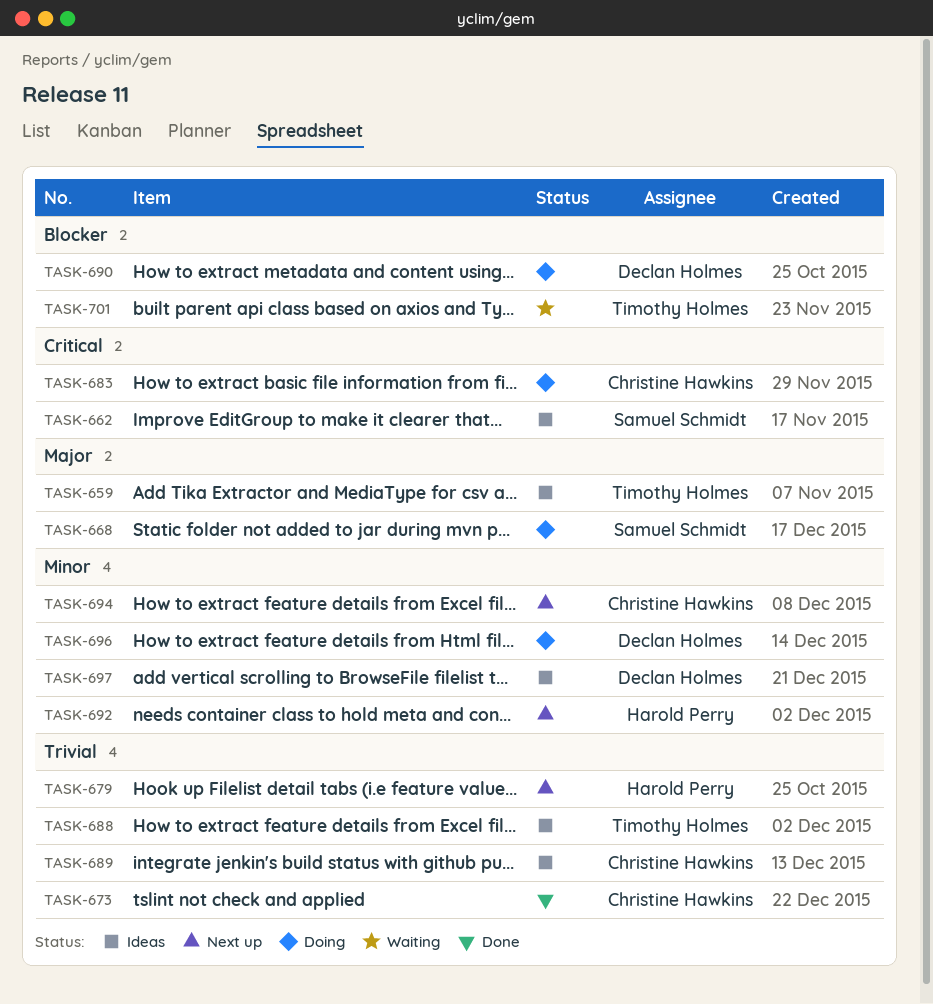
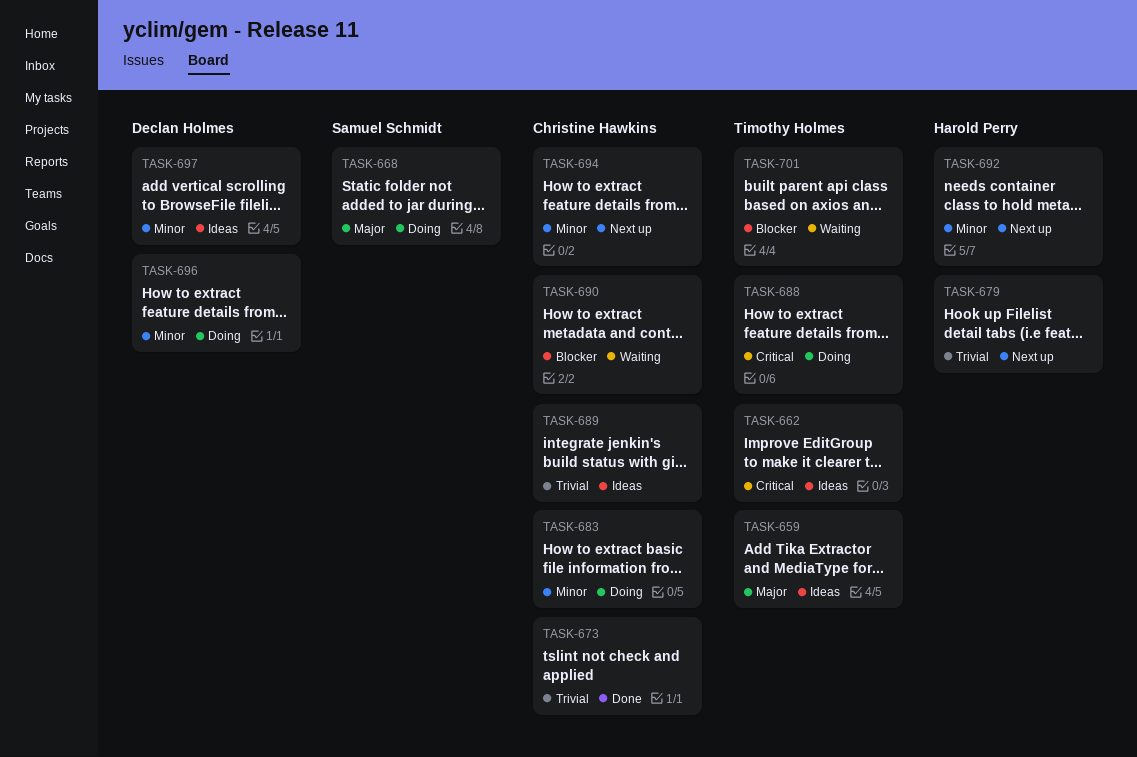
TASK-662, owner: Samuel Schmidt -> Timothy Holmes
TASK-683, priority: Critical -> Minor
TASK-688, status: Ideas -> Doing
TASK-688, priority: Trivial -> Critical
TASK-690, status: Doing -> Waiting
TASK-690, owner: Declan Holmes -> Christine Hawkins

